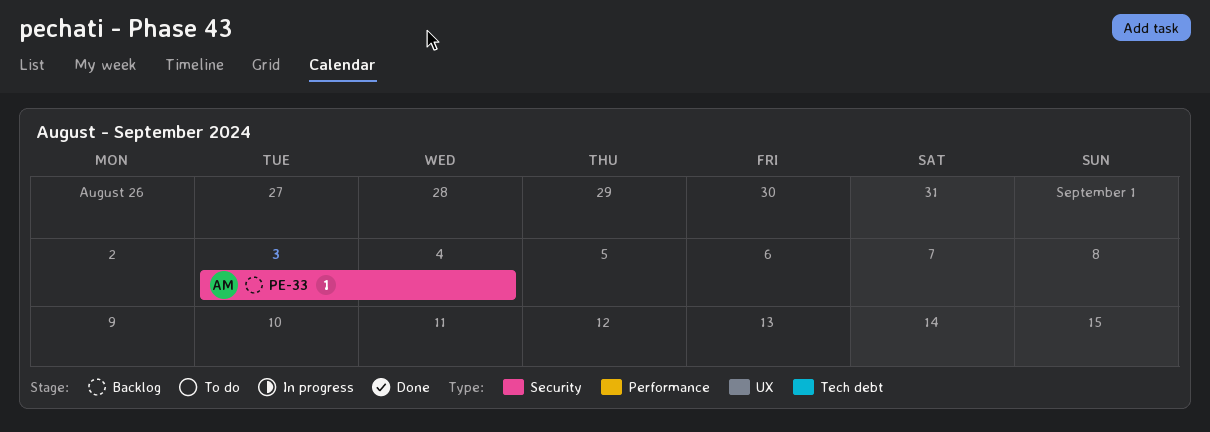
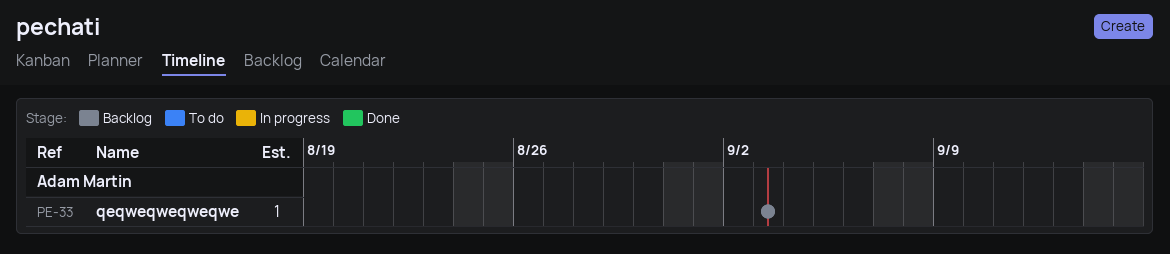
PE-33, due: Sep 4 -> Sep 3

